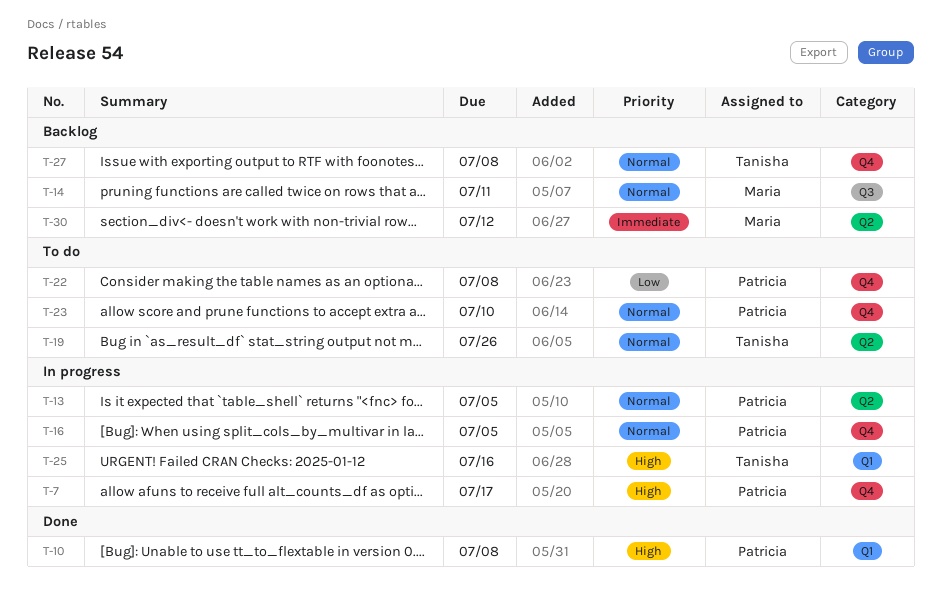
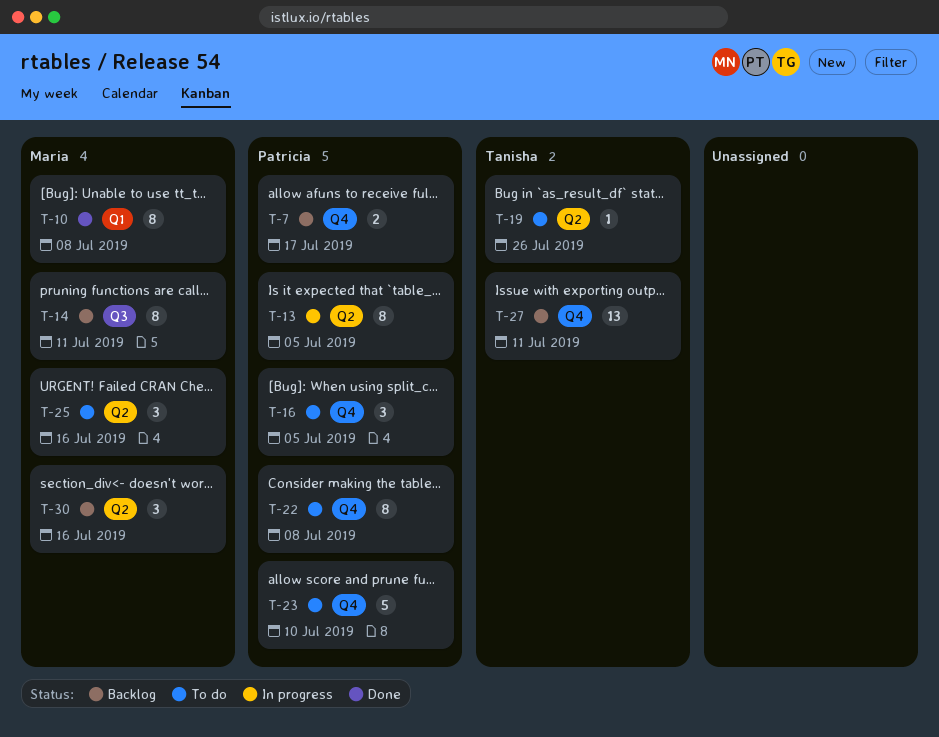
T-7, status: In progress -> Backlog
T-10, owner: Patricia -> Maria
T-16, status: In progress -> To do
T-25, status: In progress -> To do
T-25, owner: Tanisha -> Maria
T-25, label: Q1 -> Q2
T-27, due: Jul 8 -> Jul 11
T-30, due: Jul 12 -> Jul 16

